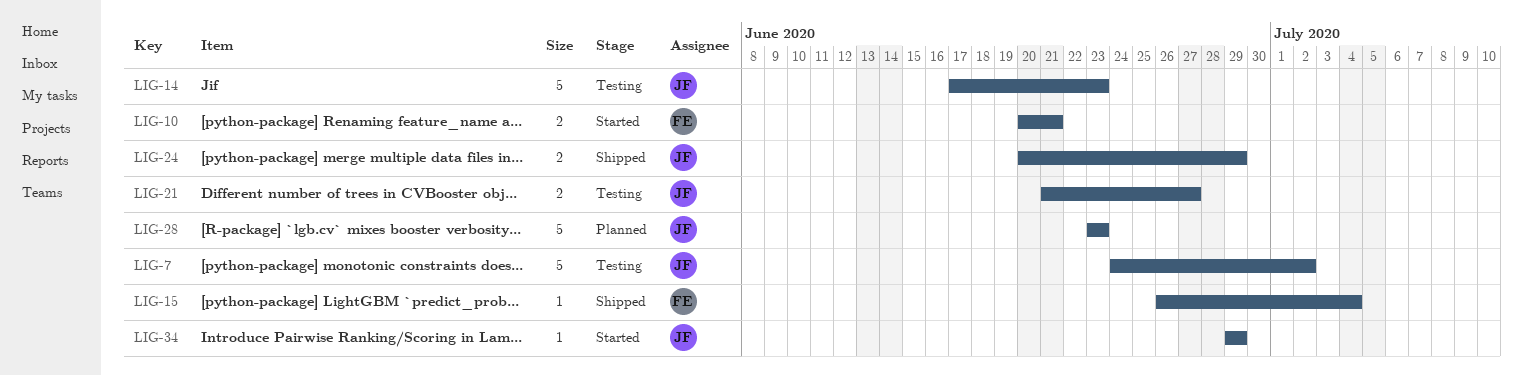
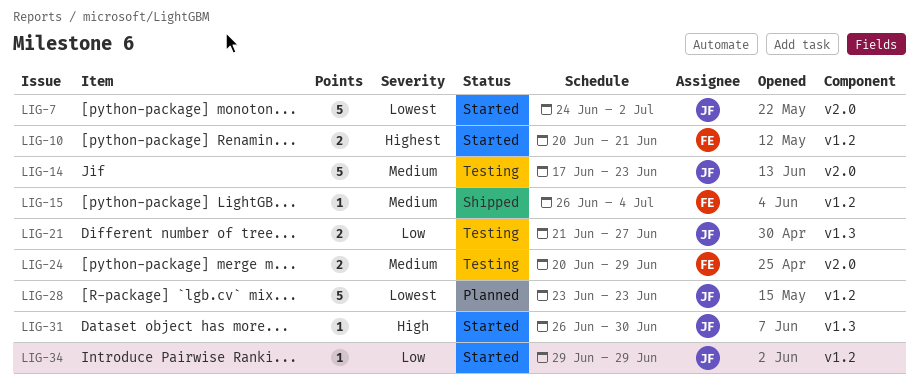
LIG-7, status: Testing -> Started
LIG-24, status: Shipped -> Testing
LIG-24, owner: JF -> FE
LIG-31: none -> present

